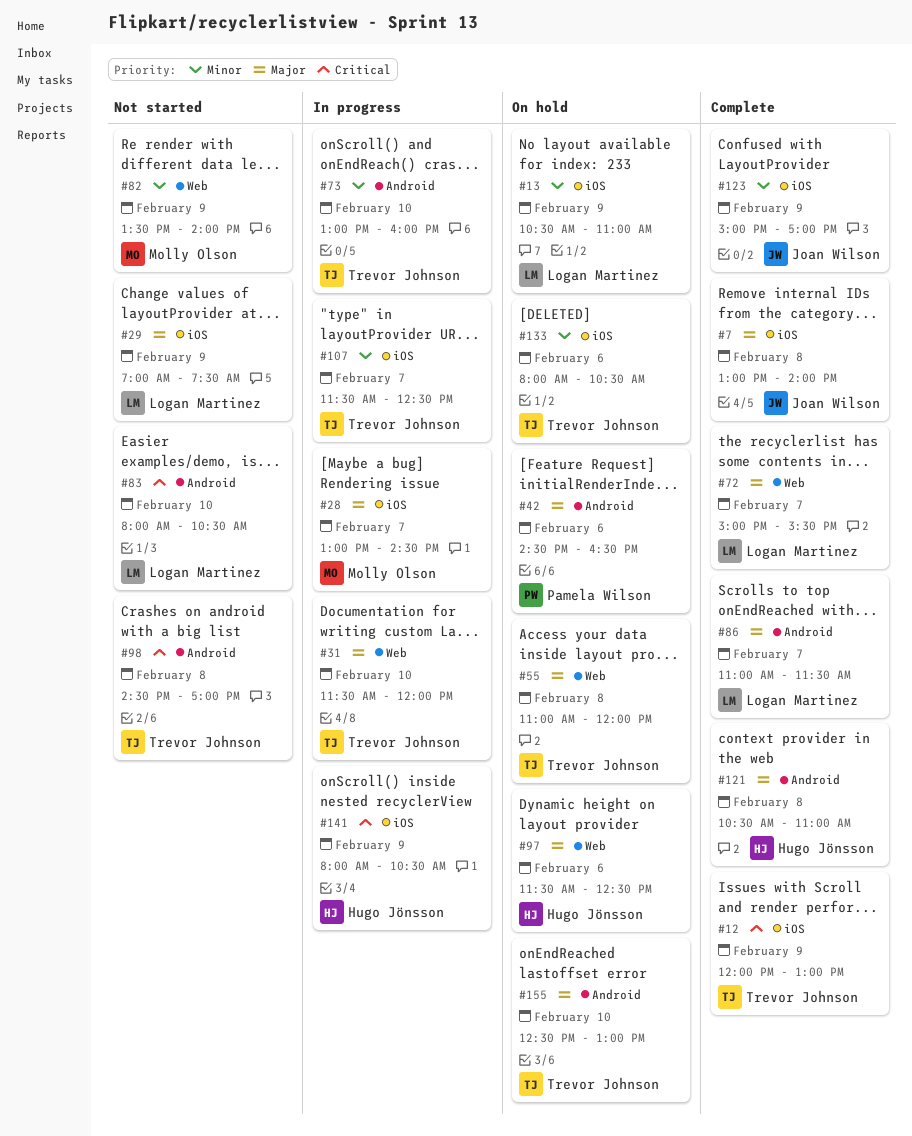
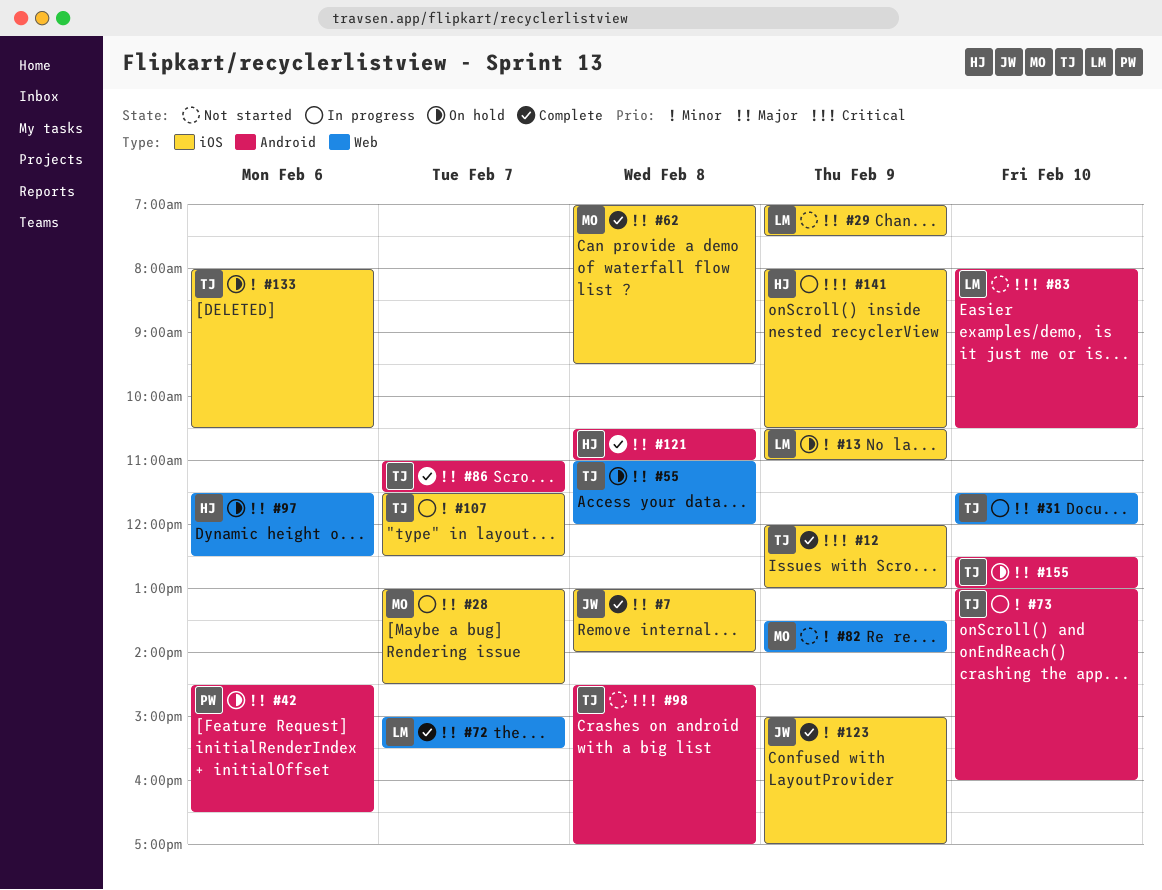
#62: none -> present
#86, owner: Logan Martinez -> Trevor Johnson

